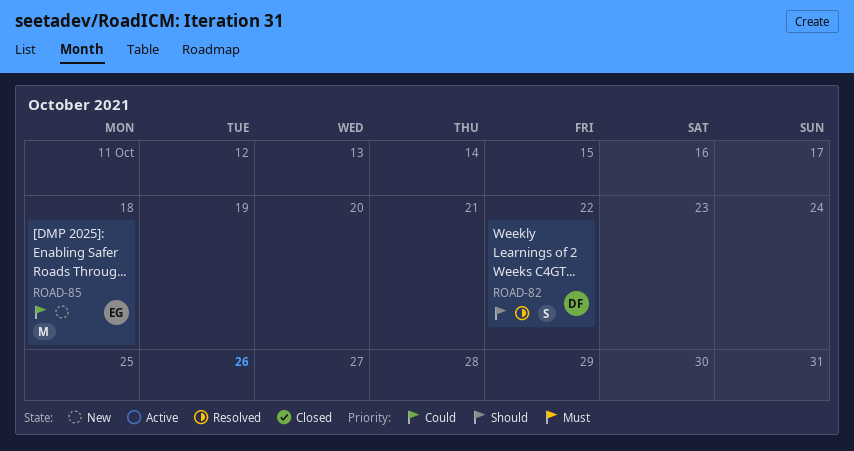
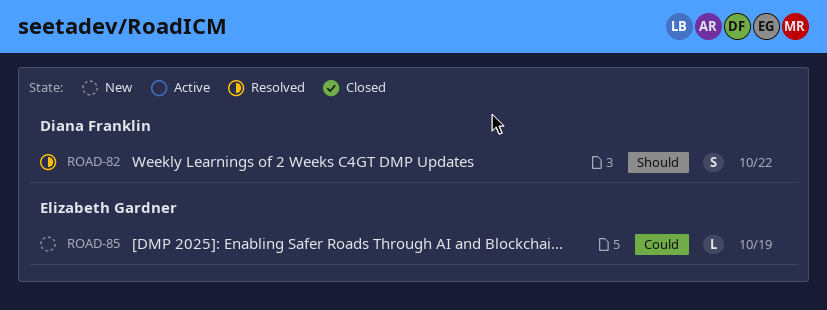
ROAD-85, estimate: M -> L
ROAD-85, due: Oct 18 -> Oct 19

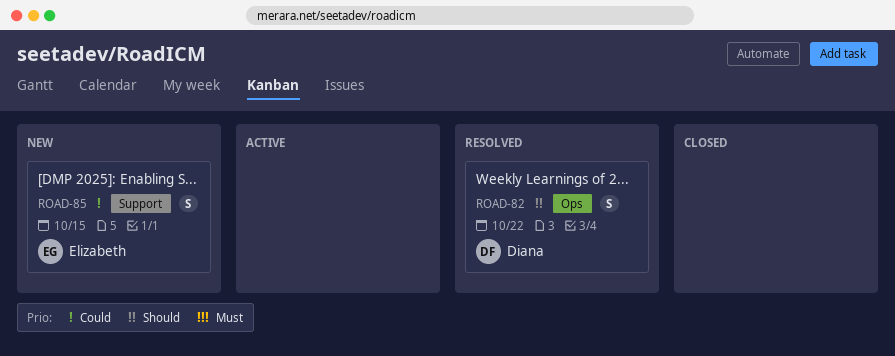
ROAD-85, estimate: L -> S
ROAD-85, due: Oct 19 -> Oct 15

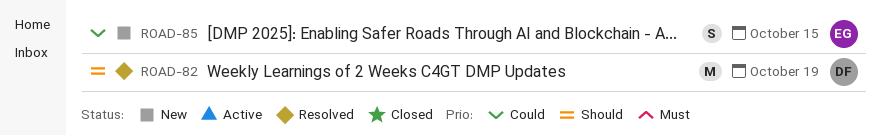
ROAD-82, estimate: S -> M
ROAD-82, due: Oct 22 -> Oct 19

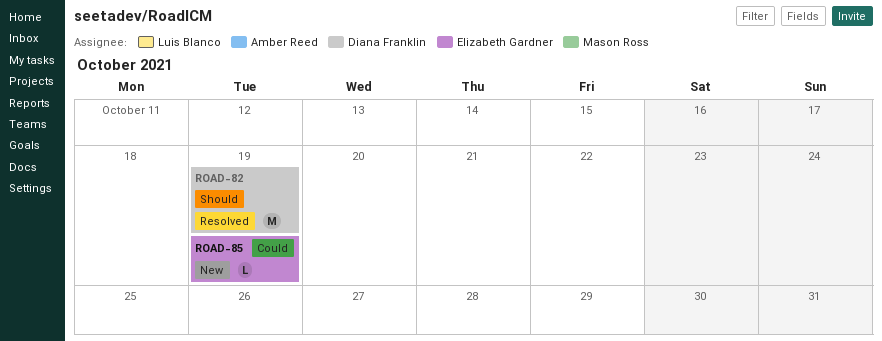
ROAD-85, estimate: S -> L
ROAD-85, due: Oct 15 -> Oct 19

